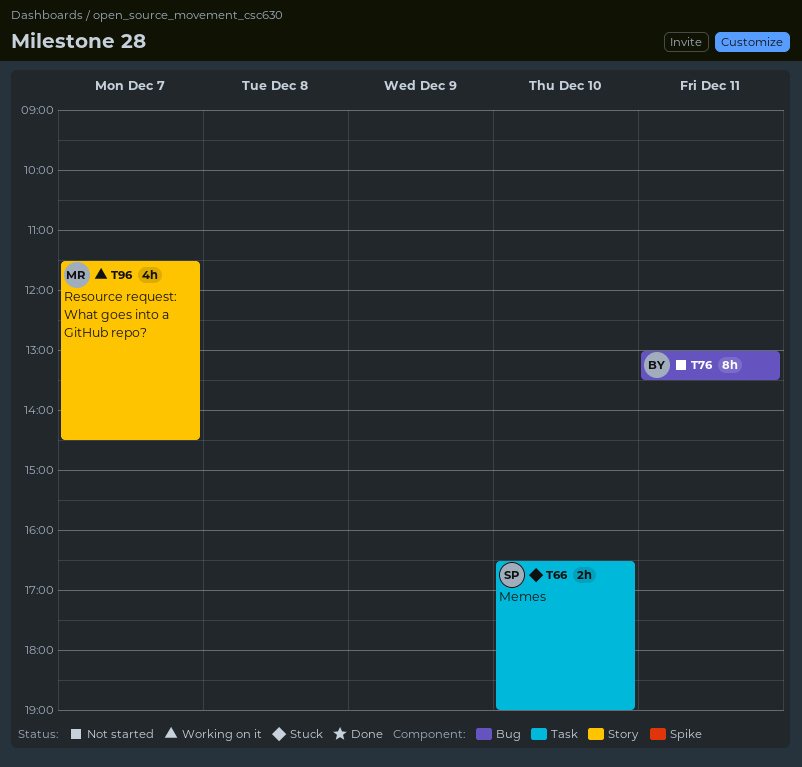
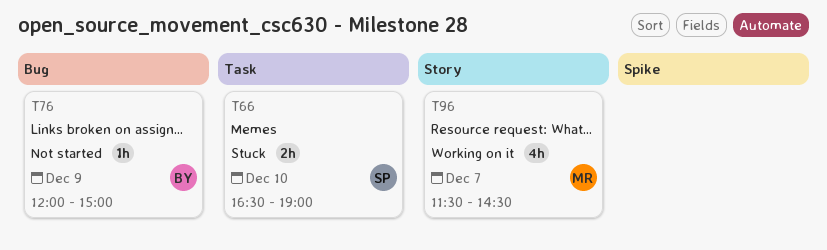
T76, estimate: 8h -> 1h
T76, day: Dec 11 -> Dec 9
T76, begins: 13:00 -> 12:00
T76, ends: 13:30 -> 15:00

